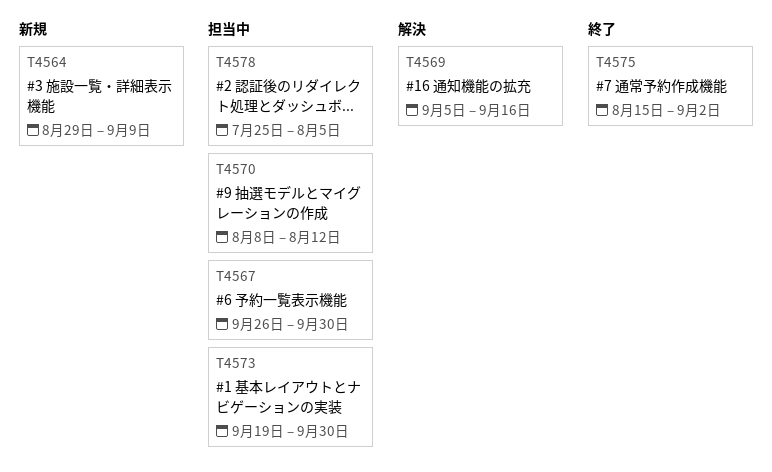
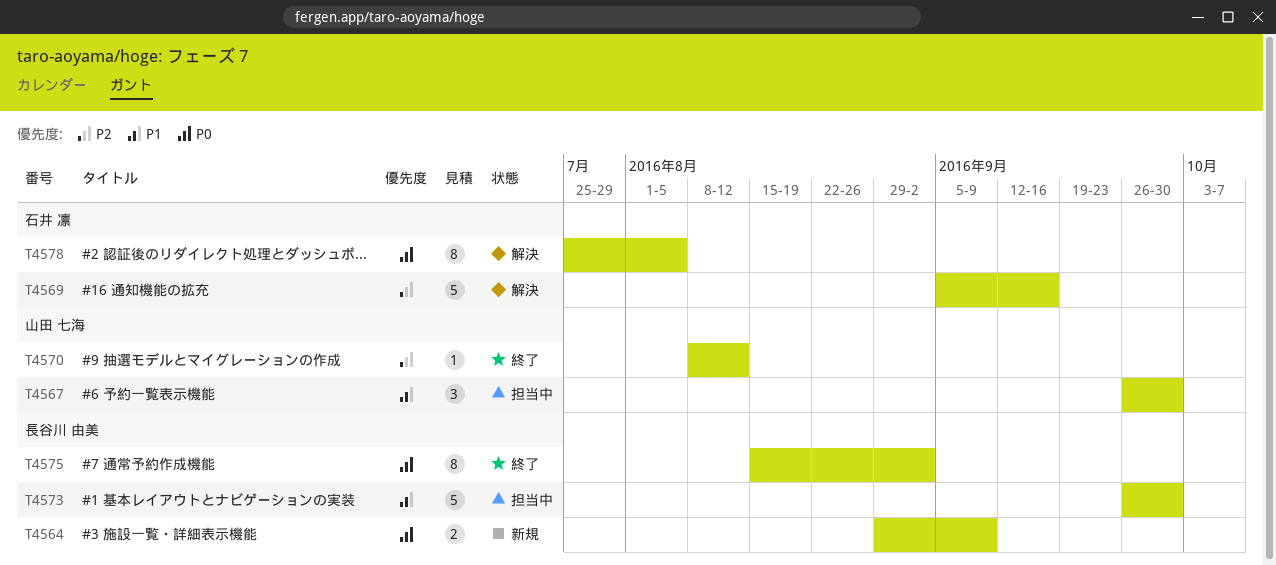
T4570, status: 担当中 -> 終了
T4573, start: Sep 19 -> Sep 26
T4578, status: 担当中 -> 解決

